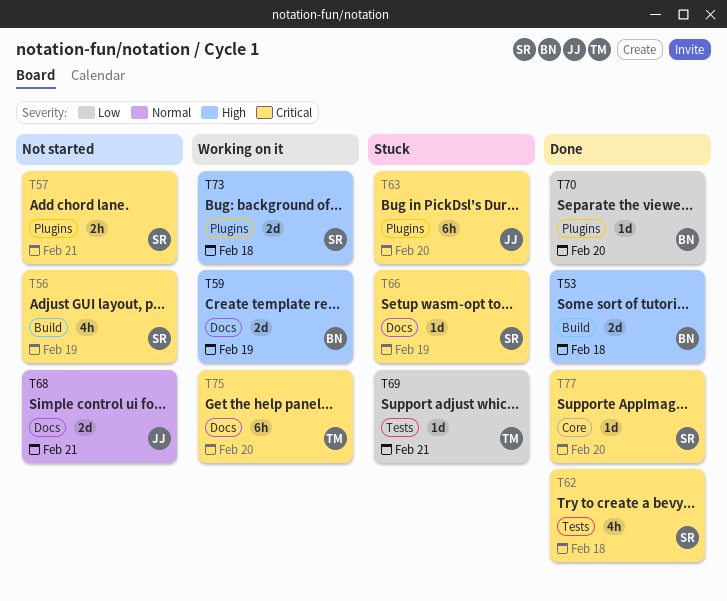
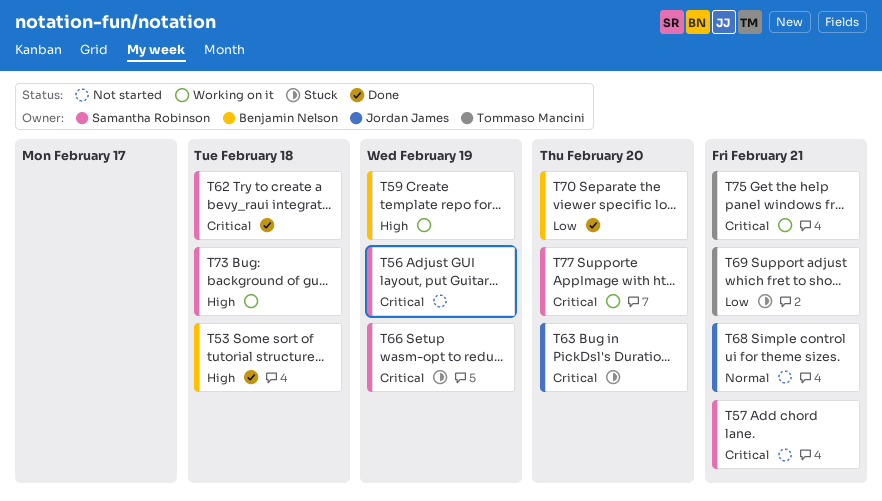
T75, due: Feb 20 -> Feb 21
T77, status: Done -> Working on it

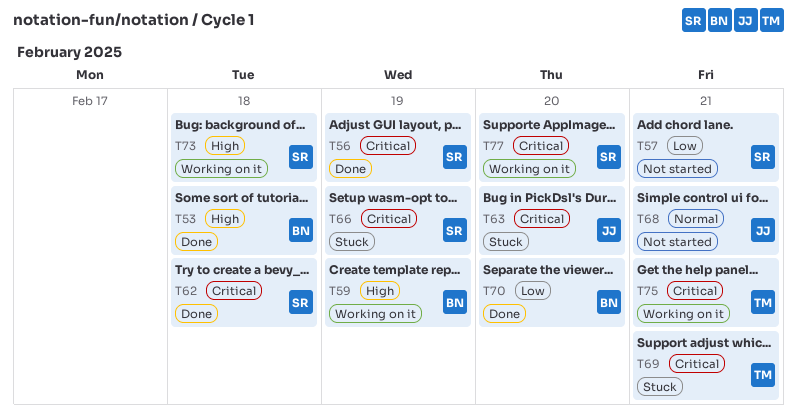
T56, status: Not started -> Done
T57, priority: Critical -> Low
T69, priority: Low -> Critical

